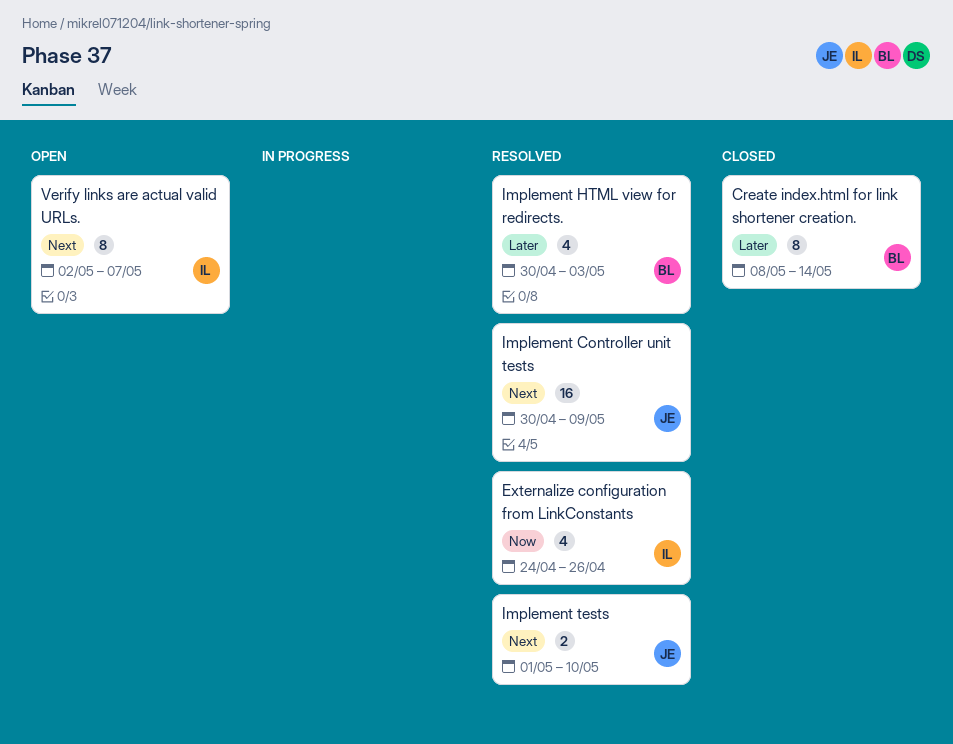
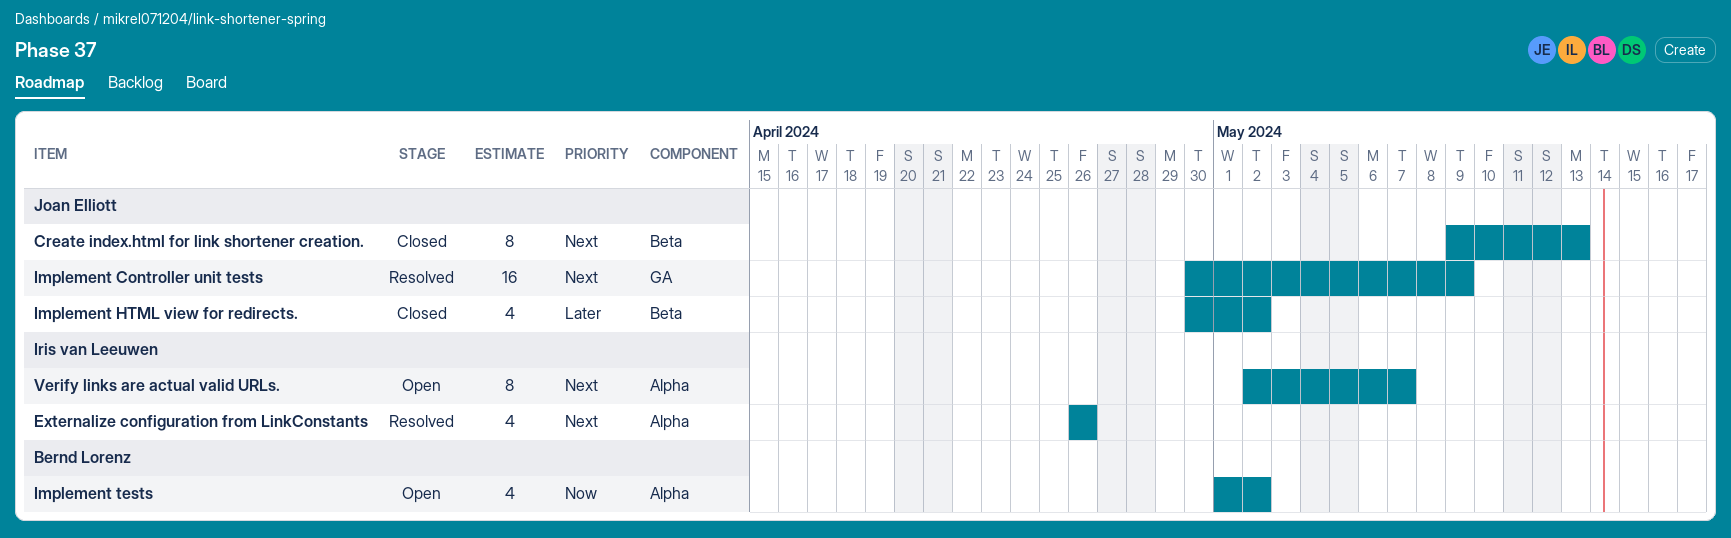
Create index.html for link shortener creation., owner: Bernd Lorenz -> Joan Elliott
Create index.html for link shortener creation., priority: Later -> Next
Create index.html for link shortener creation., start: May 8 -> May 9
Create index.html for link shortener creation., due: May 14 -> May 13
Externalize configuration from LinkConstants, priority: Now -> Next
Externalize configuration from LinkConstants, start: Apr 24 -> Apr 26
Implement HTML view for redirects., status: Resolved -> Closed
Implement HTML view for redirects., owner: Bernd Lorenz -> Joan Elliott
Implement HTML view for redirects., due: May 3 -> May 2
Implement tests, status: Resolved -> Open
Implement tests, owner: Joan Elliott -> Bernd Lorenz
Implement tests, priority: Next -> Now
Implement tests, estimate: 2 -> 4
Implement tests, due: May 10 -> May 2

